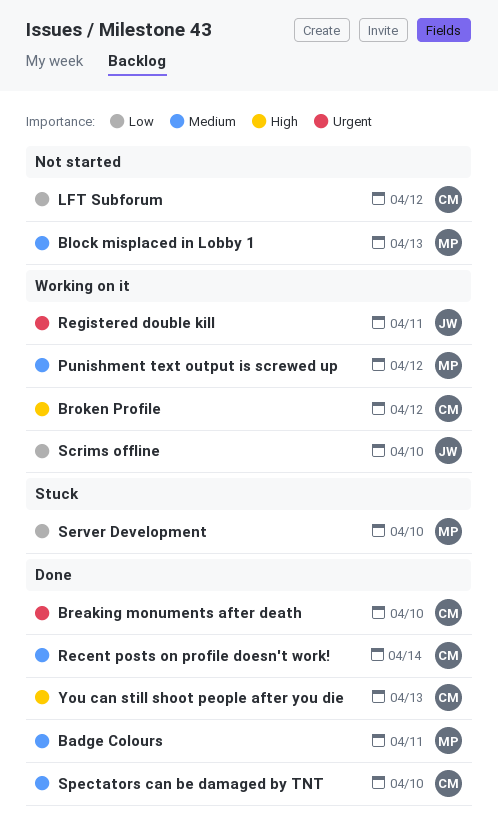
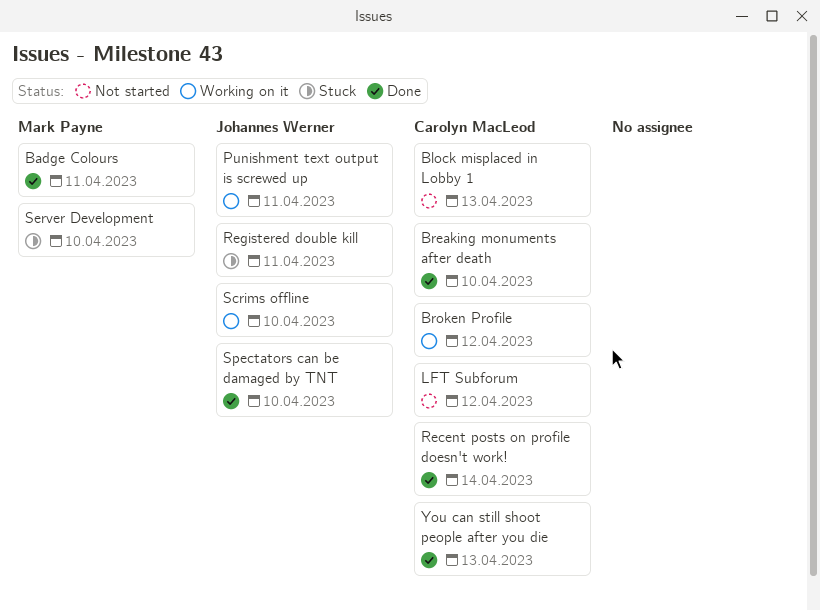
Block misplaced in Lobby 1, owner: Mark Payne -> Carolyn MacLeod
Punishment text output is screwed up, owner: Mark Payne -> Johannes Werner
Punishment text output is screwed up, due: Apr 12 -> Apr 11
Registered double kill, status: Working on it -> Stuck
Spectators can be damaged by TNT, owner: Carolyn MacLeod -> Johannes Werner

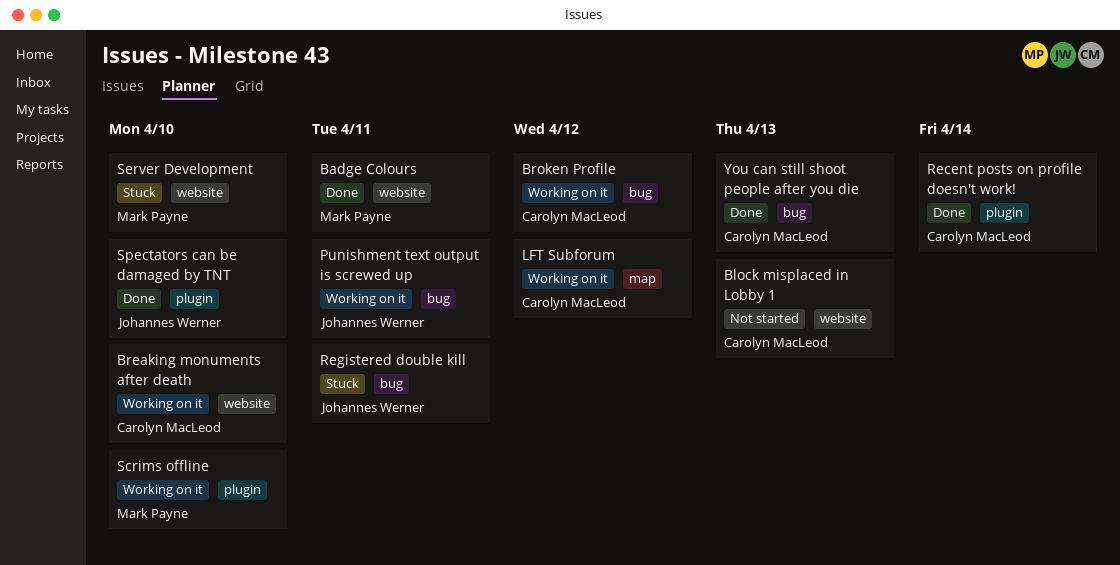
Breaking monuments after death, status: Done -> Working on it
LFT Subforum, status: Not started -> Working on it
Scrims offline, owner: Johannes Werner -> Mark Payne

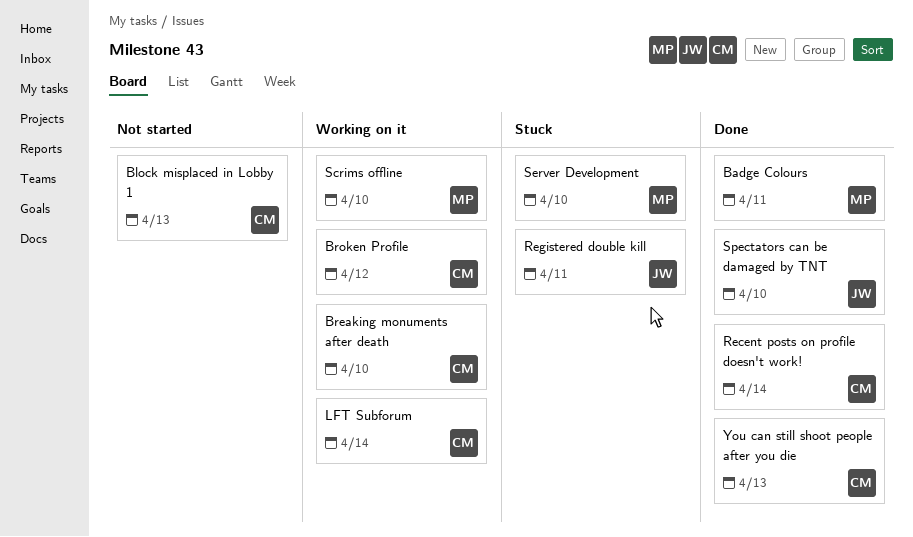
LFT Subforum, due: Apr 12 -> Apr 14
Punishment text output is screwed up: present -> none

